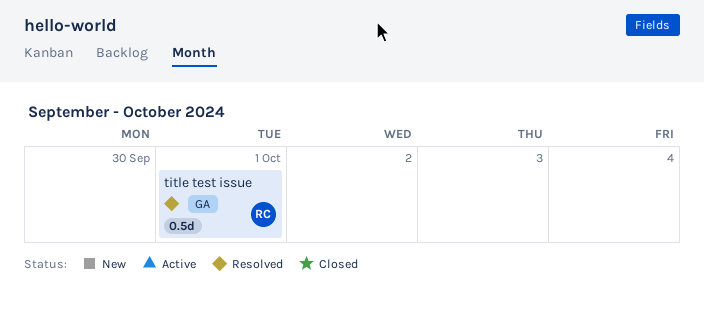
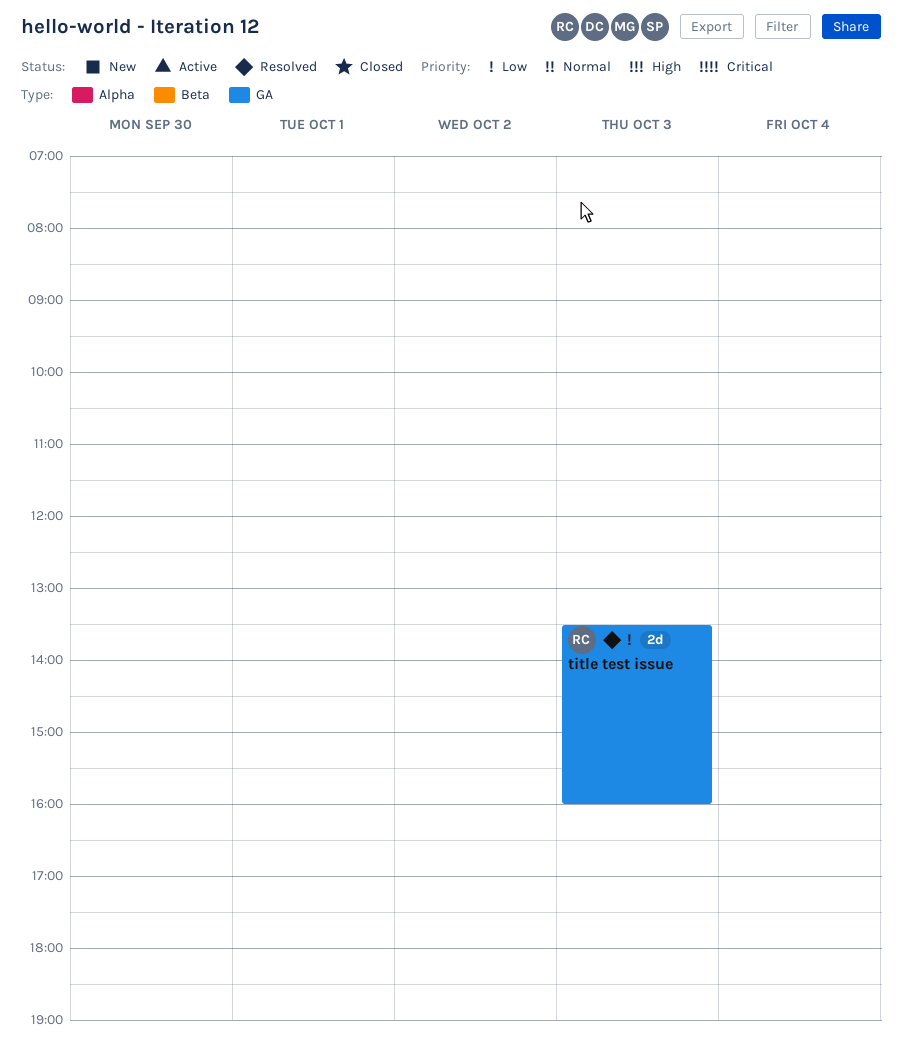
title test issue, estimate: 0.5d -> 2d
title test issue, day: Oct 1 -> Oct 3

